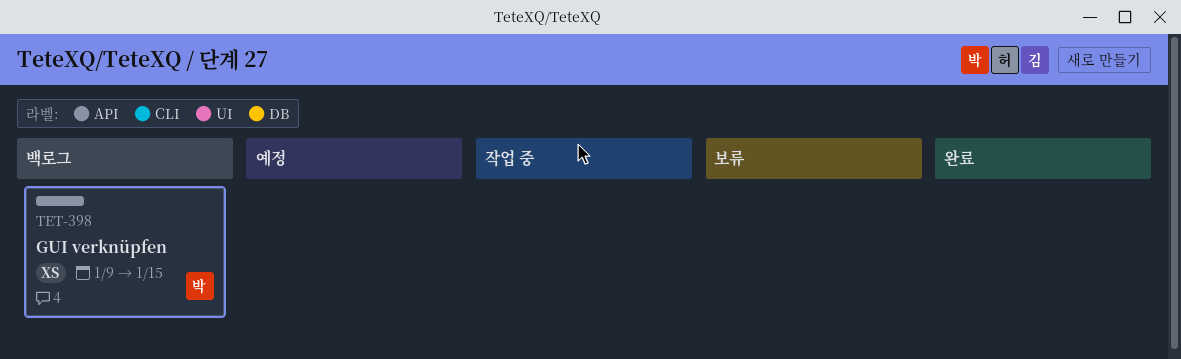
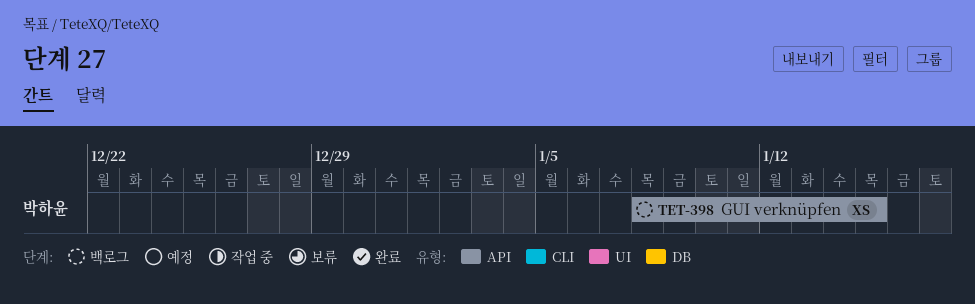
TET-398, start: Jan 9 -> Jan 8

